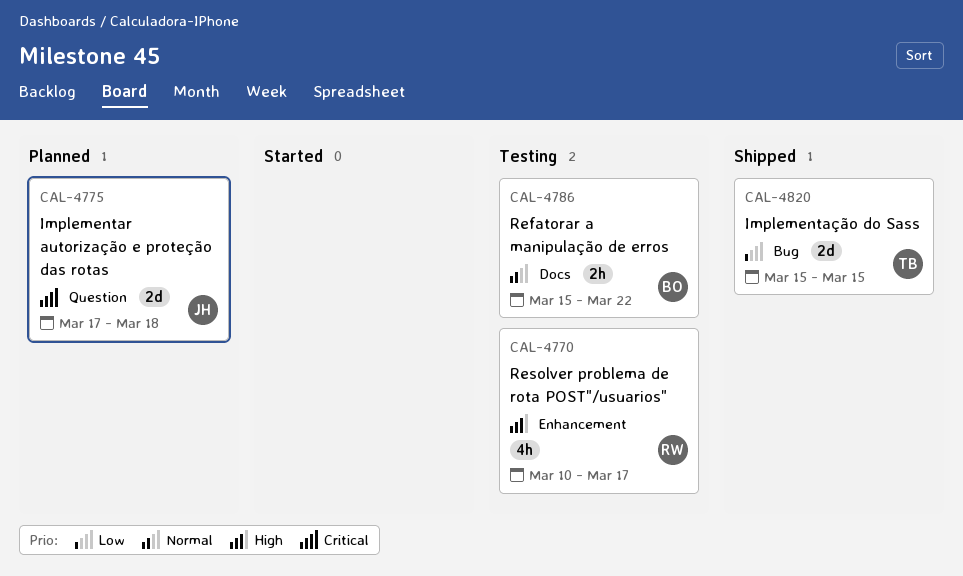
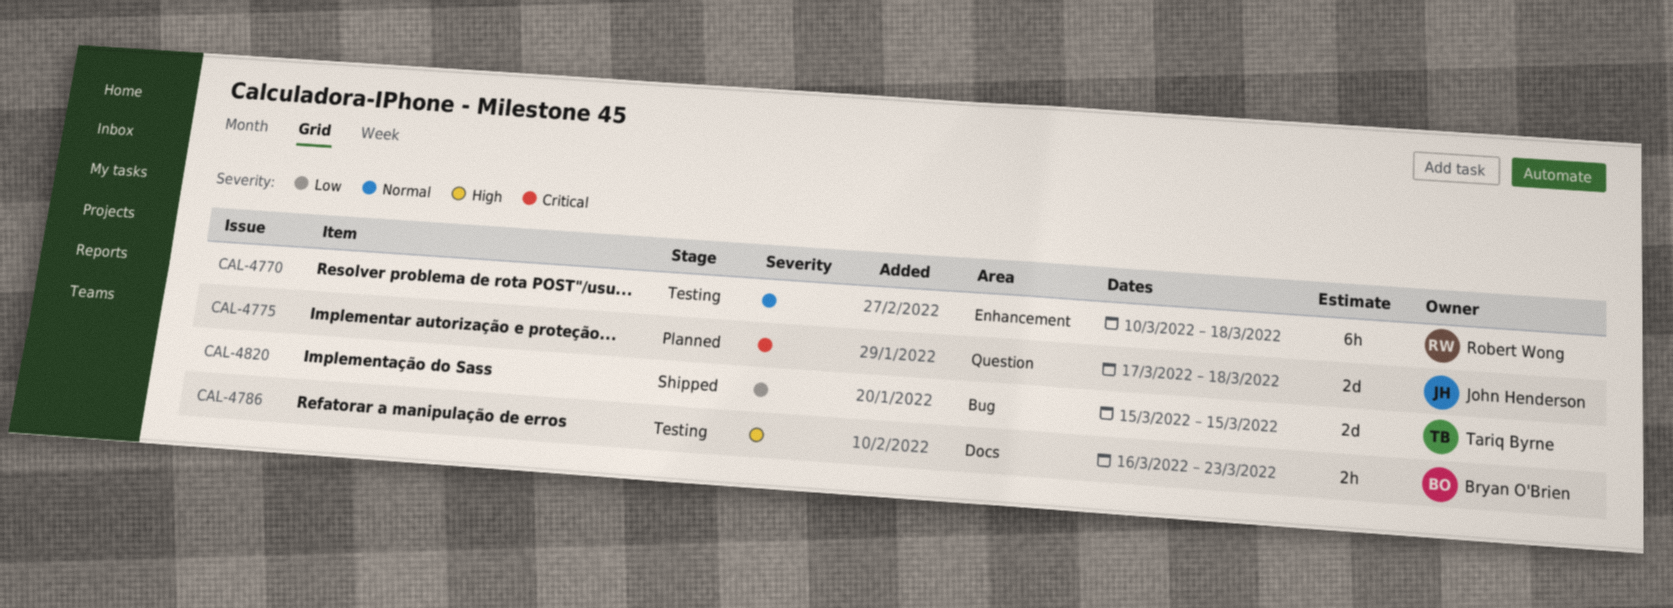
CAL-4770, priority: High -> Normal
CAL-4770, estimate: 4h -> 6h
CAL-4770, due: Mar 17 -> Mar 18
CAL-4786, priority: Normal -> High
CAL-4786, start: Mar 15 -> Mar 16
CAL-4786, due: Mar 22 -> Mar 23

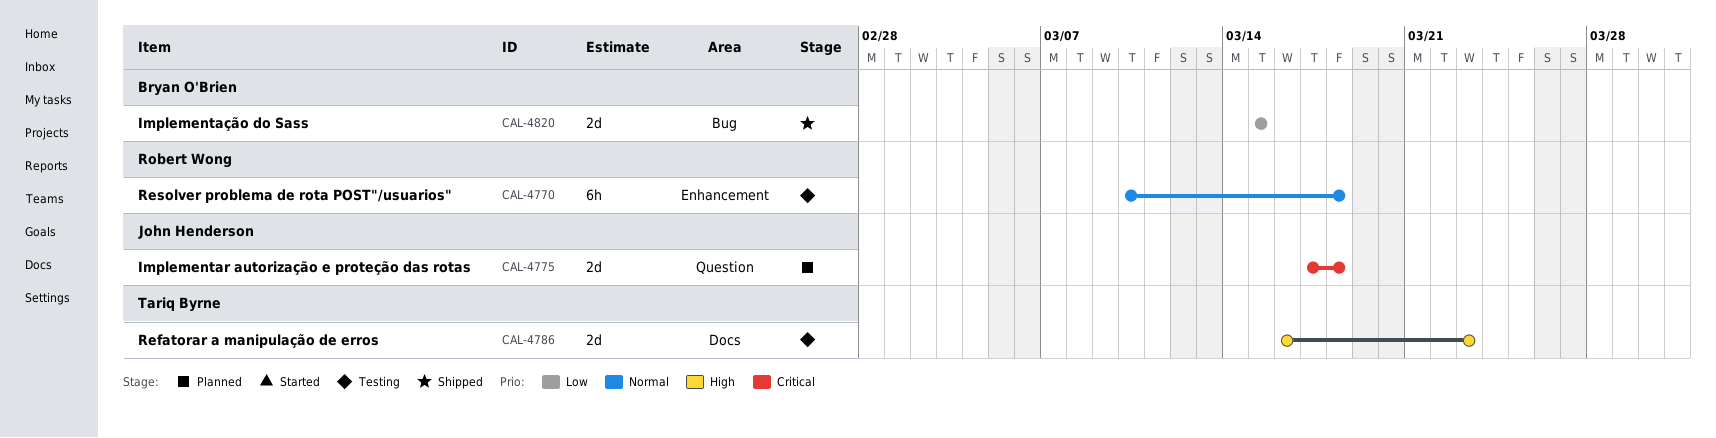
CAL-4786, owner: Bryan O'Brien -> Tariq Byrne
CAL-4786, estimate: 2h -> 2d
CAL-4820, owner: Tariq Byrne -> Bryan O'Brien

